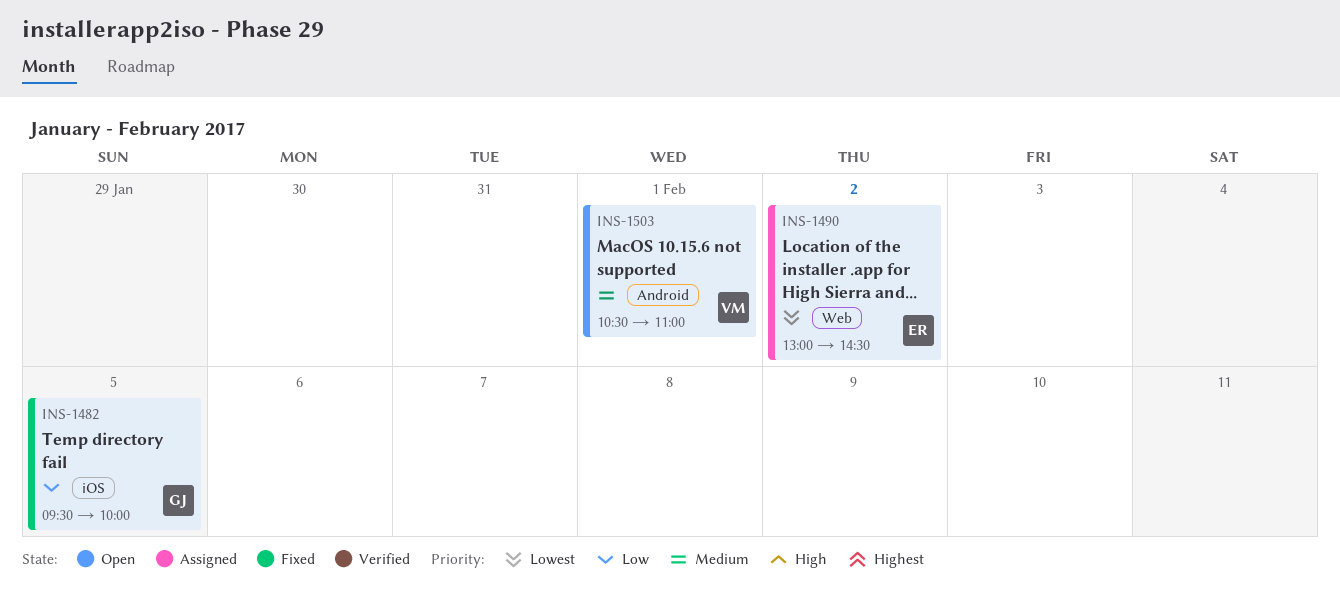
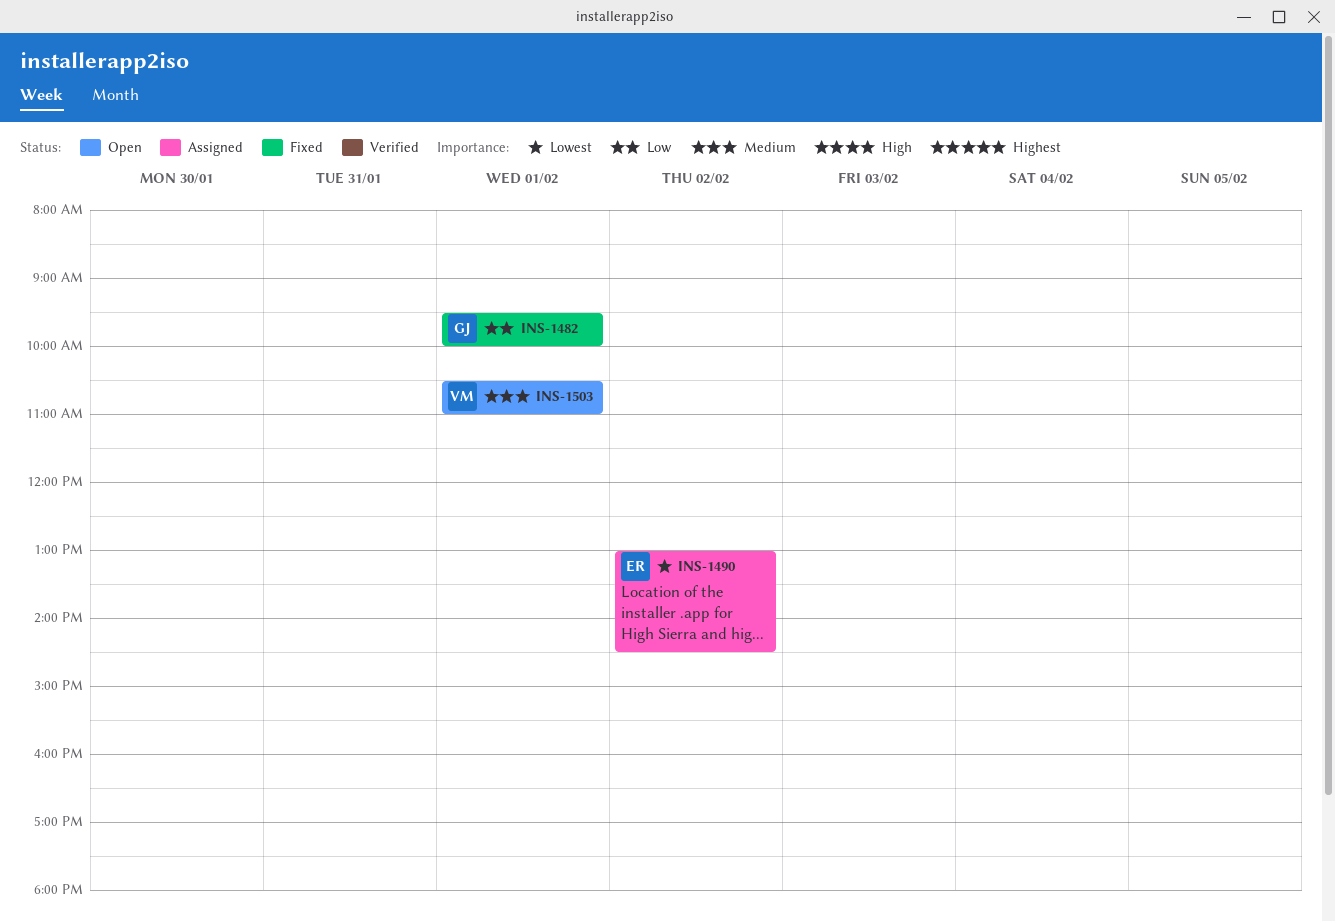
INS-1482, day: Feb 5 -> Feb 1

